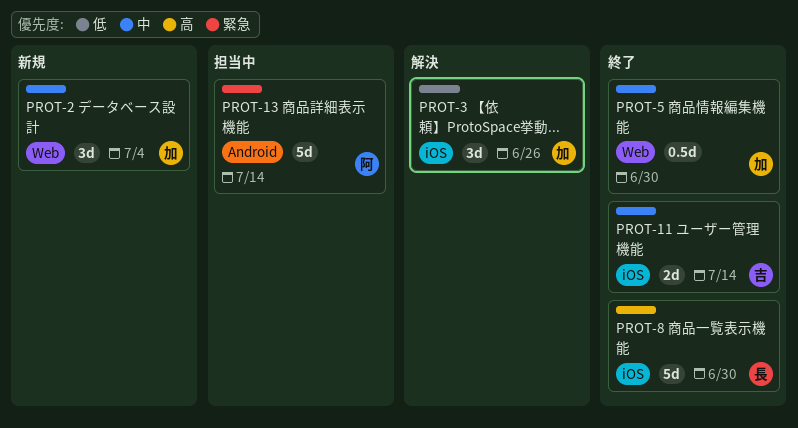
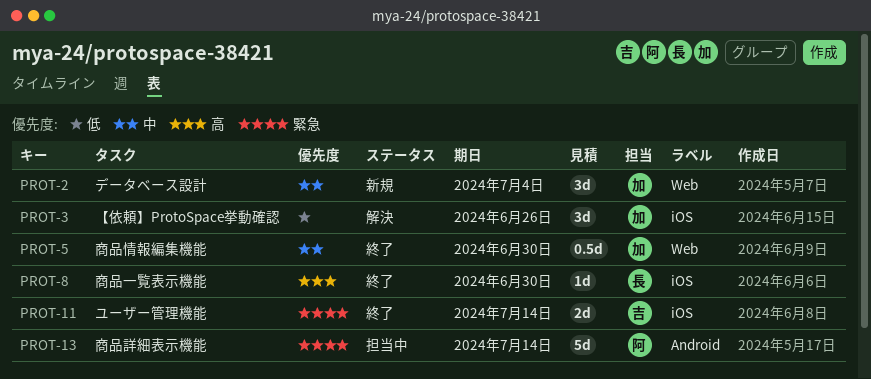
PROT-8, estimate: 5d -> 1d
PROT-11, priority: 中 -> 緊急

